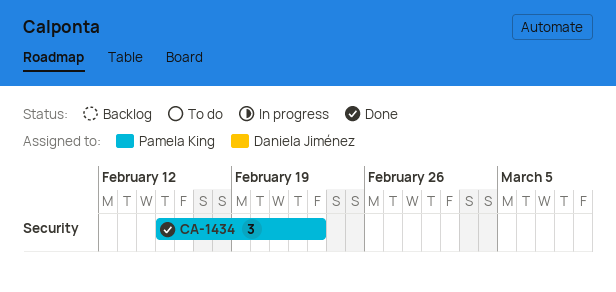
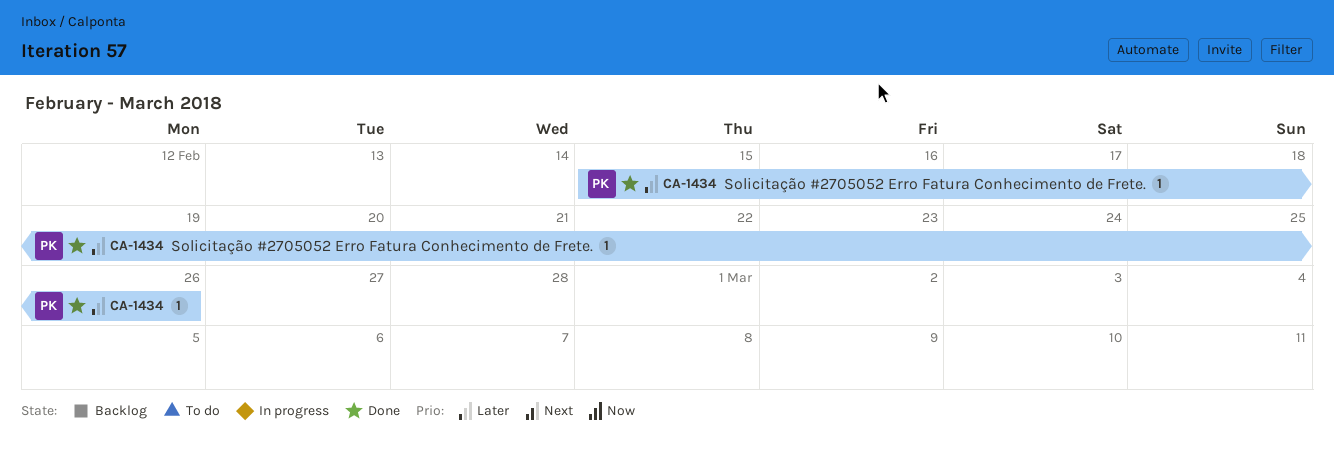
CA-1434, estimate: 3 -> 1
CA-1434, due: Feb 23 -> Feb 26

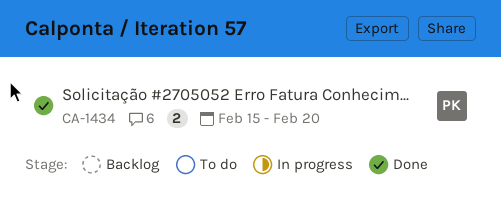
CA-1434, estimate: 1 -> 2
CA-1434, due: Feb 26 -> Feb 20

